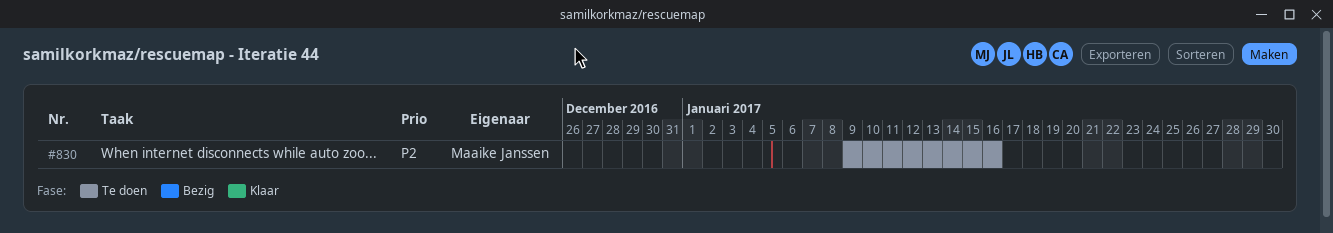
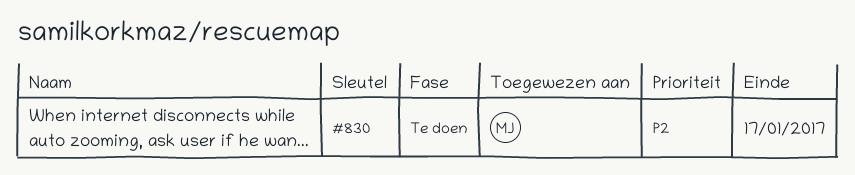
#830, due: Jan 16 -> Jan 17

